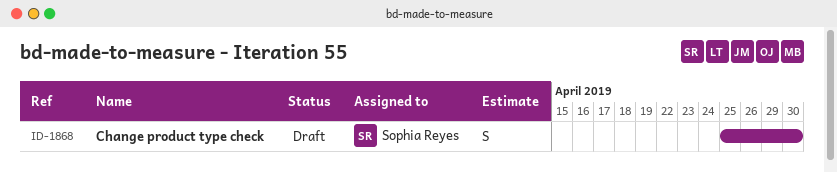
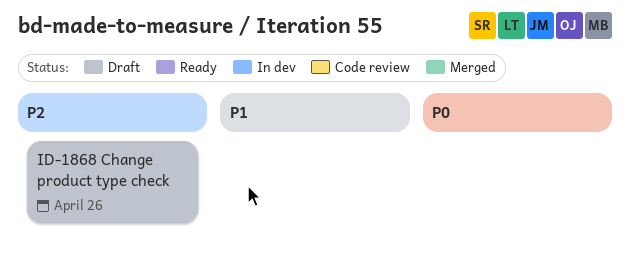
ID-1868, due: Apr 30 -> Apr 26

